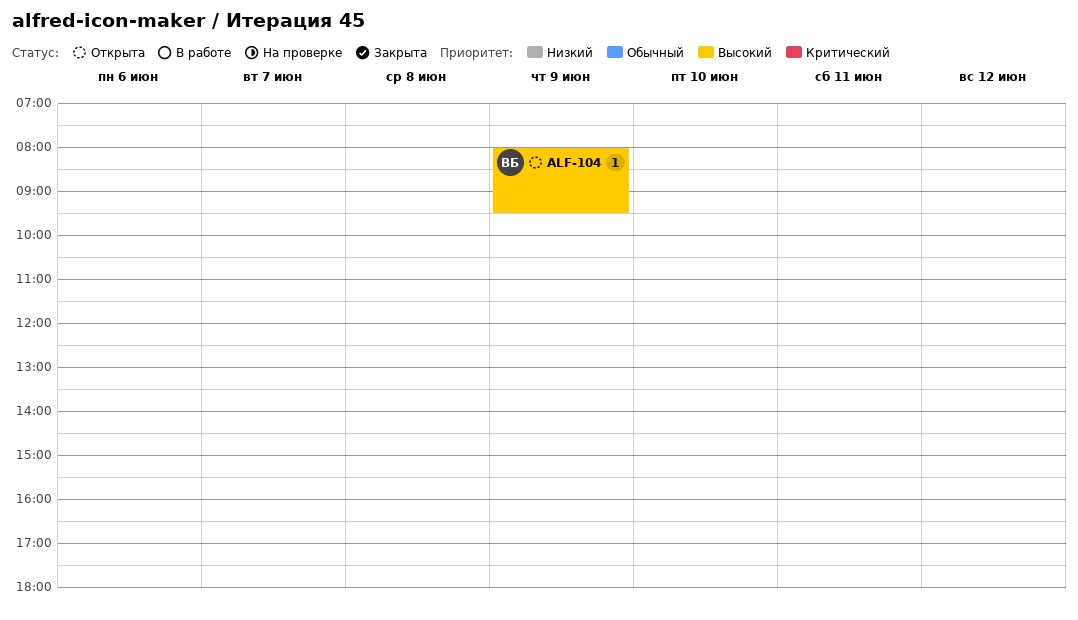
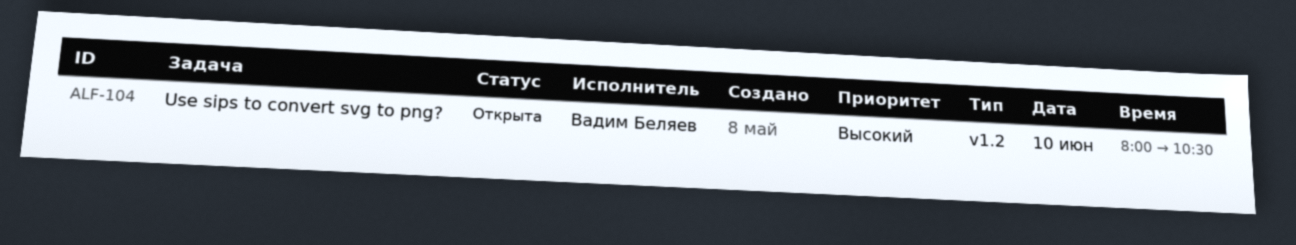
ALF-104, day: Jun 9 -> Jun 10
ALF-104, ends: 09:30 -> 10:30

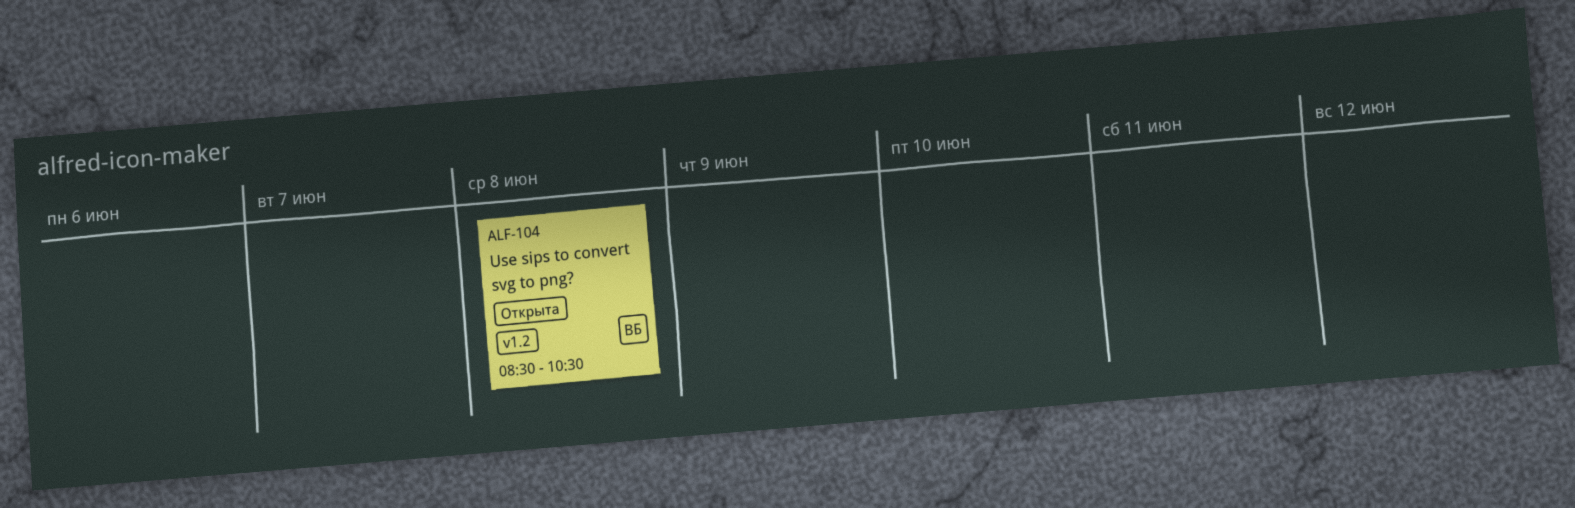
ALF-104, day: Jun 10 -> Jun 8
ALF-104, begins: 08:00 -> 08:30

